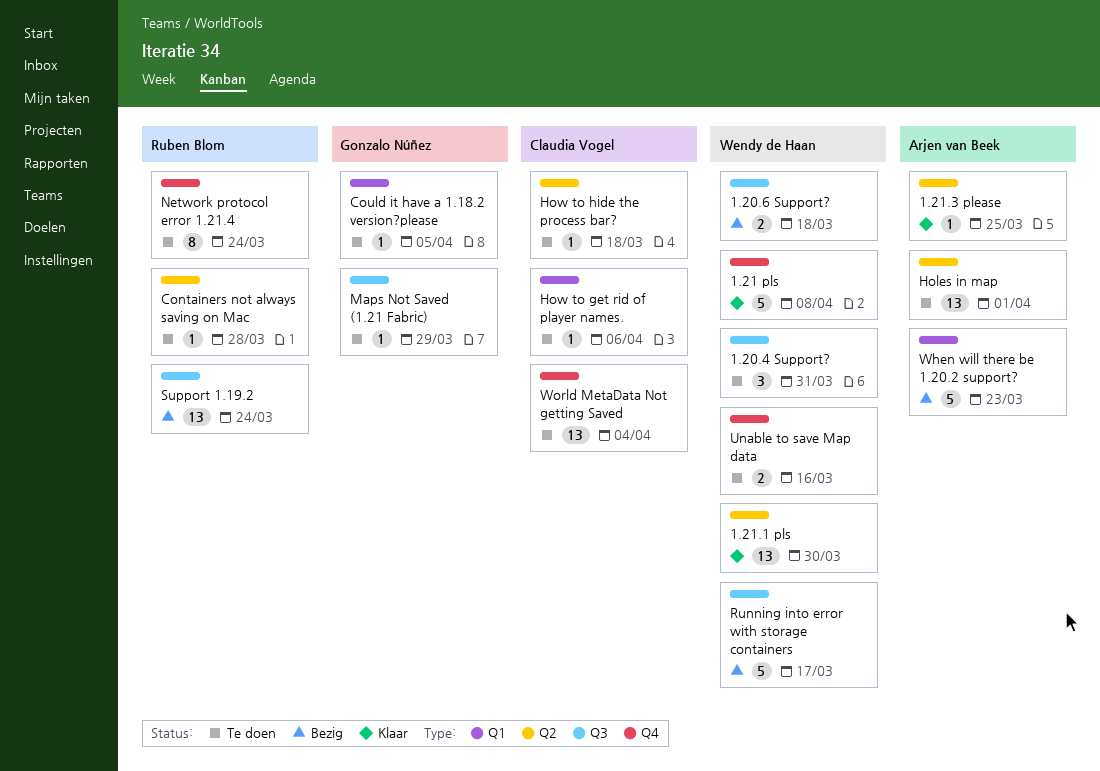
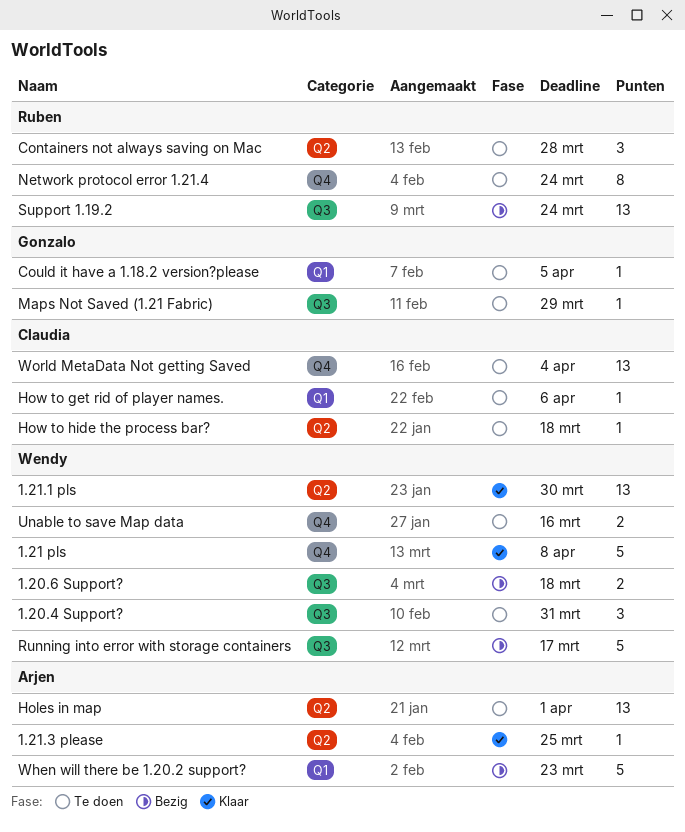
Containers not always saving on Mac, estimate: 1 -> 3

